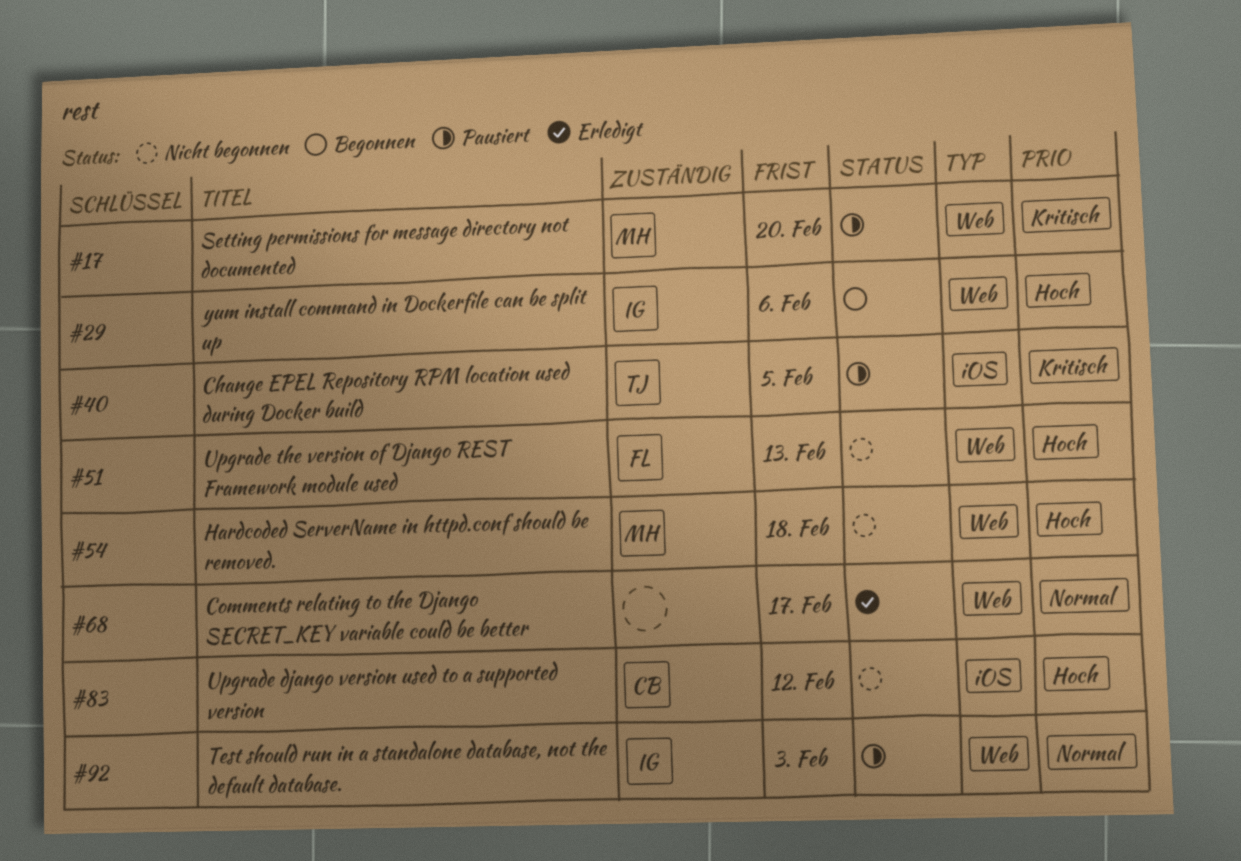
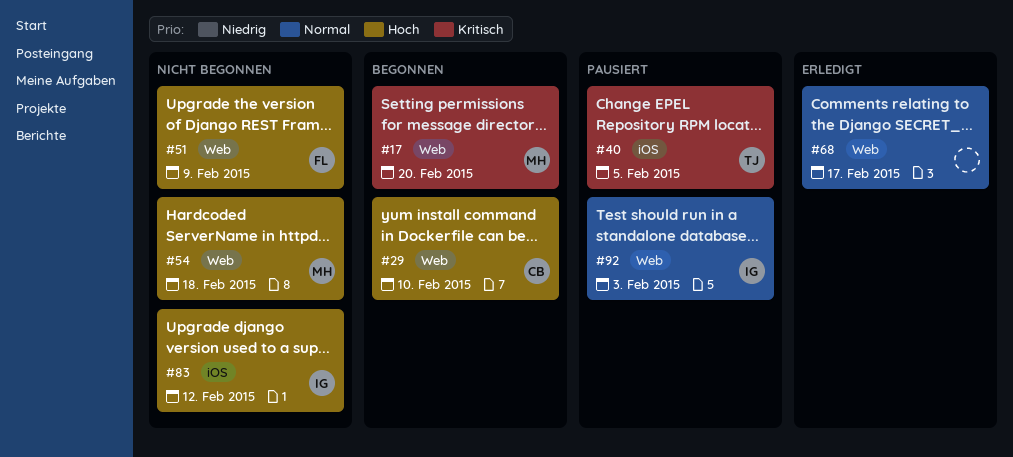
#17, status: Pausiert -> Begonnen
#29, owner: IG -> CB
#29, due: Feb 6 -> Feb 10
#51, due: Feb 13 -> Feb 9
#83, owner: CB -> IG

